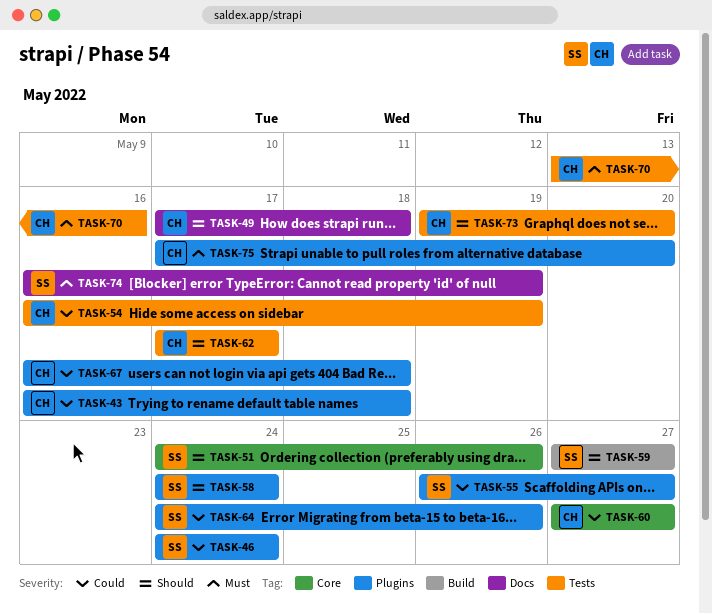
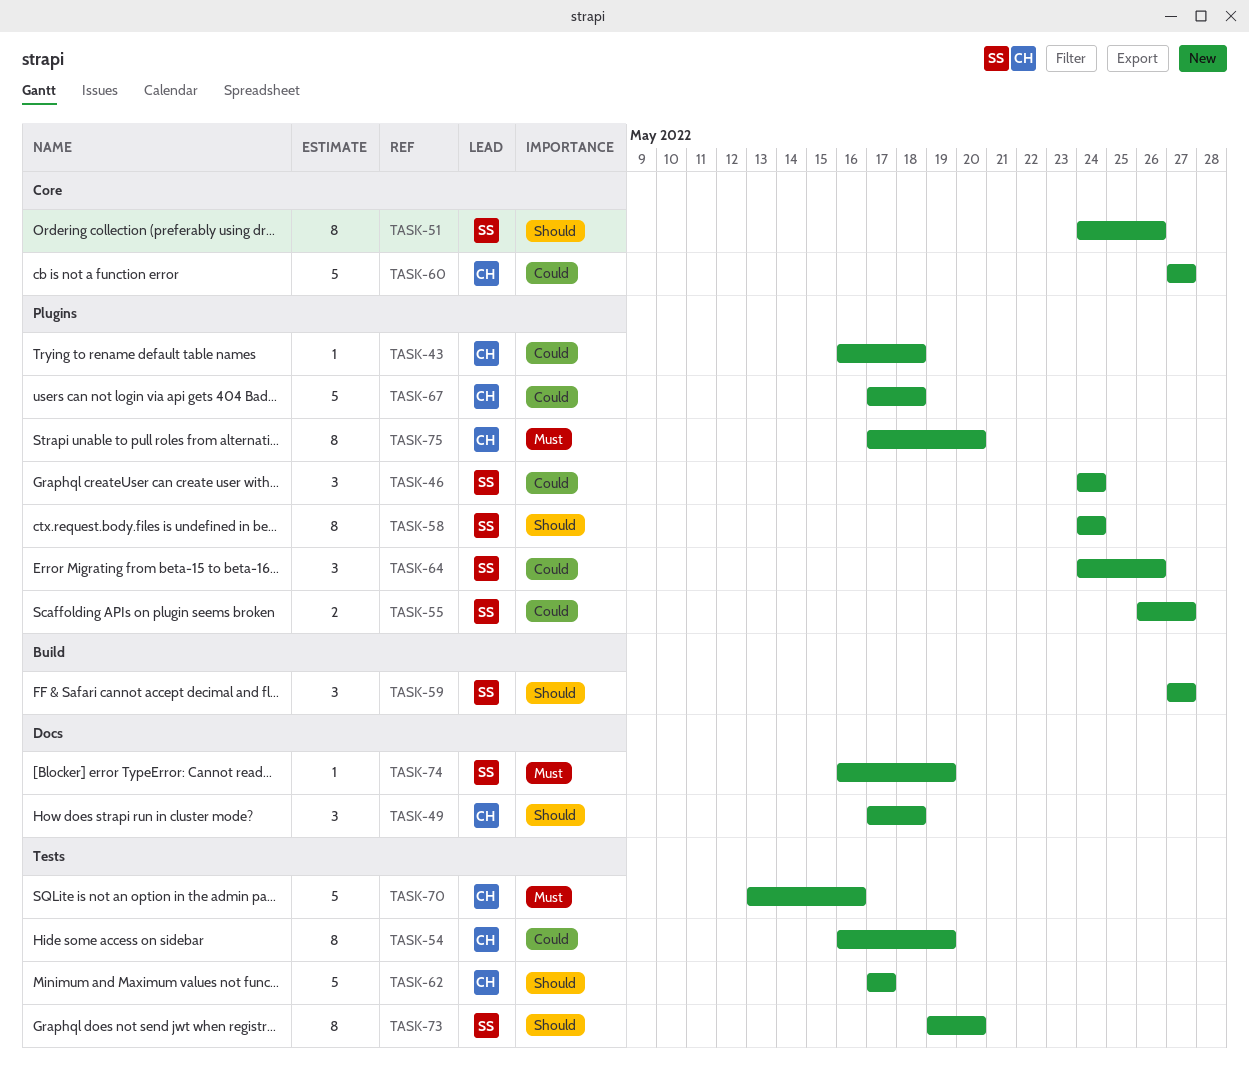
TASK-67, start: May 16 -> May 17
TASK-73, owner: CH -> SS

